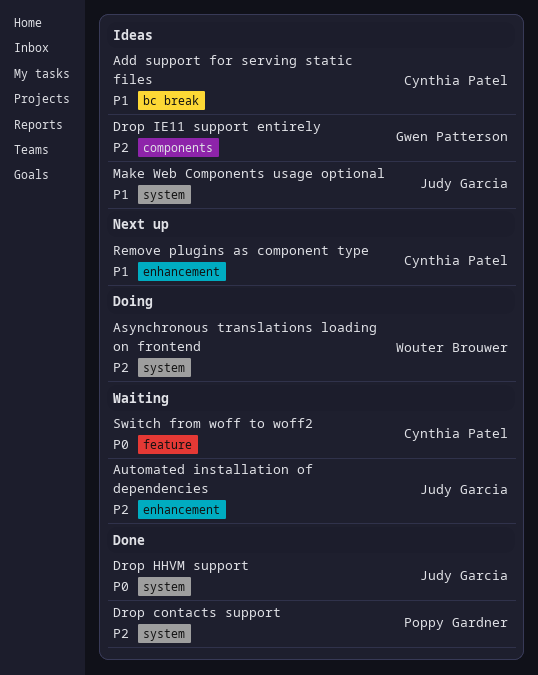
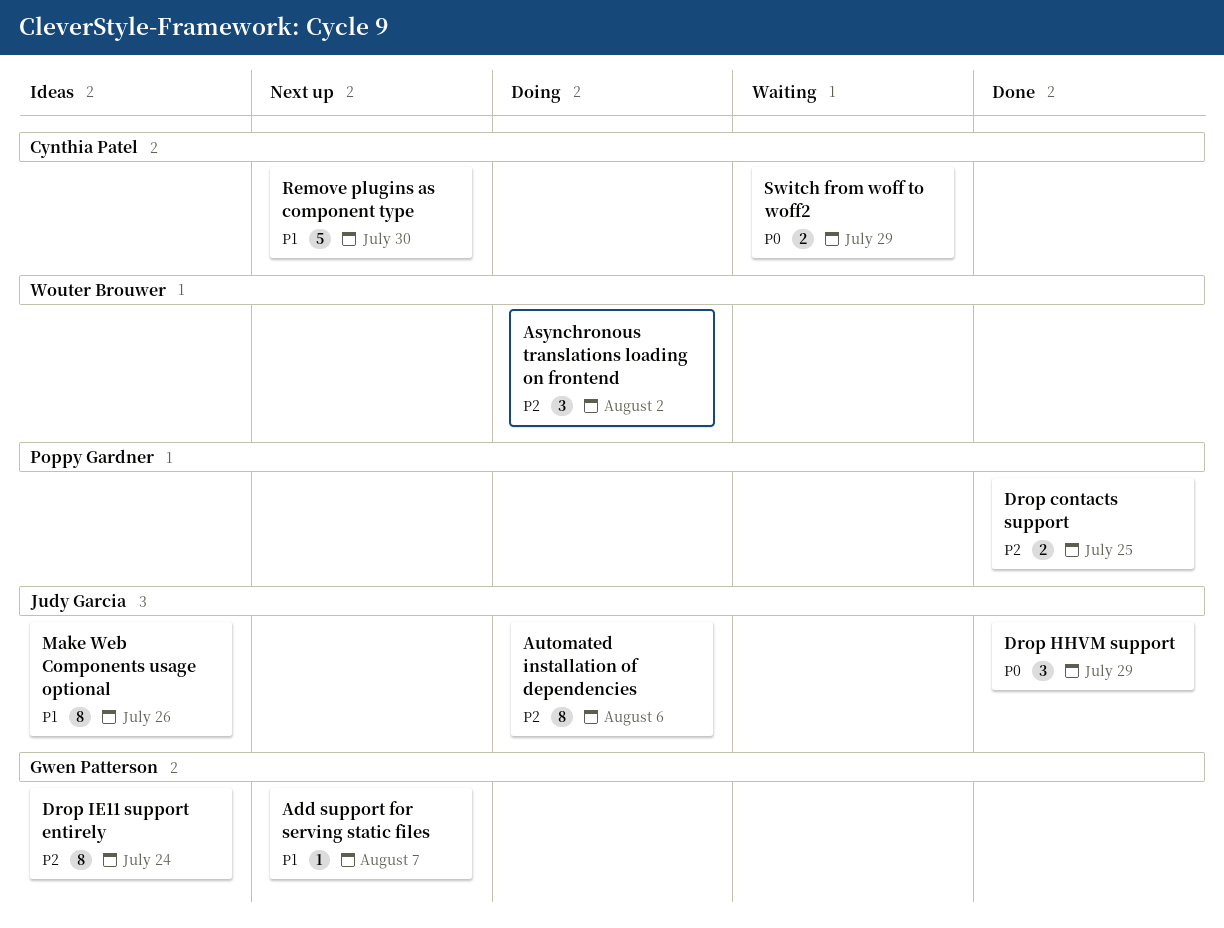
Add support for serving static files, status: Ideas -> Next up
Add support for serving static files, owner: Cynthia Patel -> Gwen Patterson
Automated installation of dependencies, status: Waiting -> Doing

